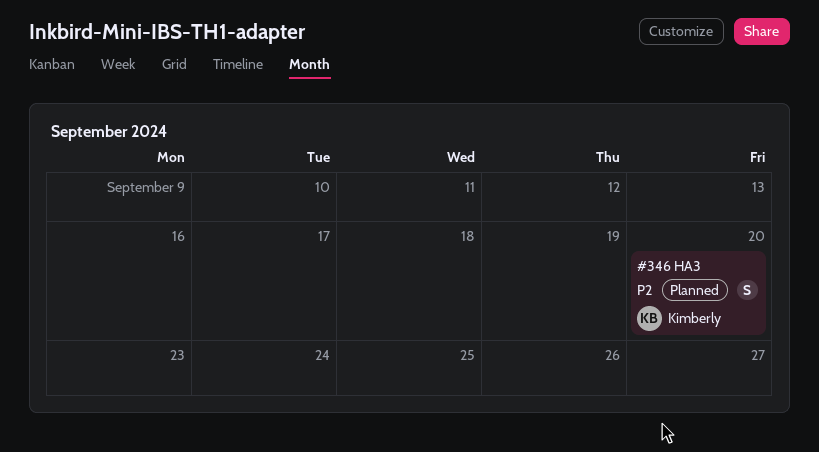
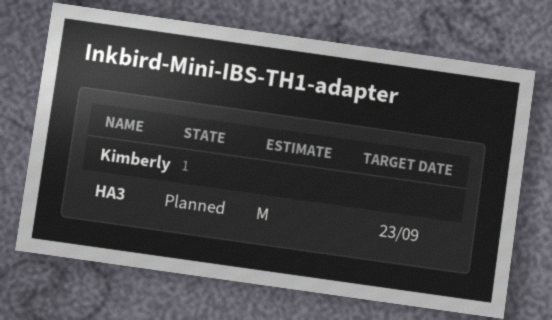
HA3, estimate: S -> M
HA3, due: Sep 20 -> Sep 23

